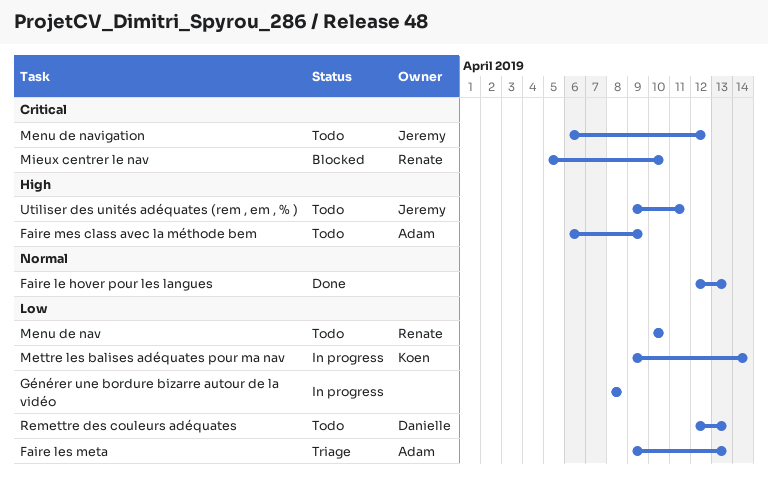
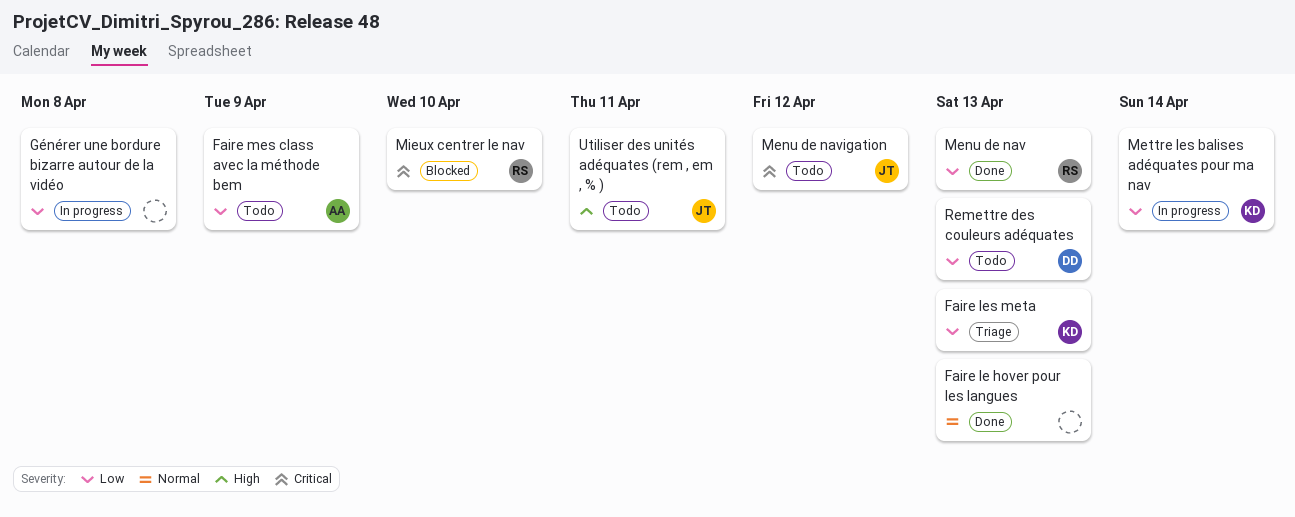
Faire les meta, owner: Adam -> Koen
Faire mes class avec la méthode bem, priority: High -> Low
Menu de nav, status: Todo -> Done
Menu de nav, due: Apr 10 -> Apr 13

